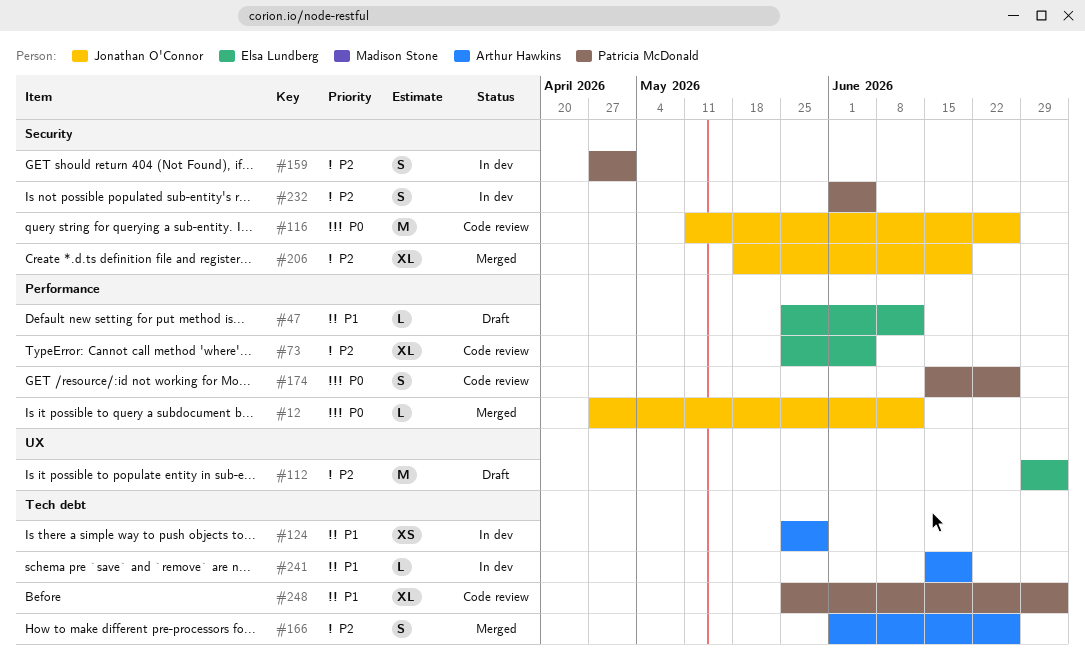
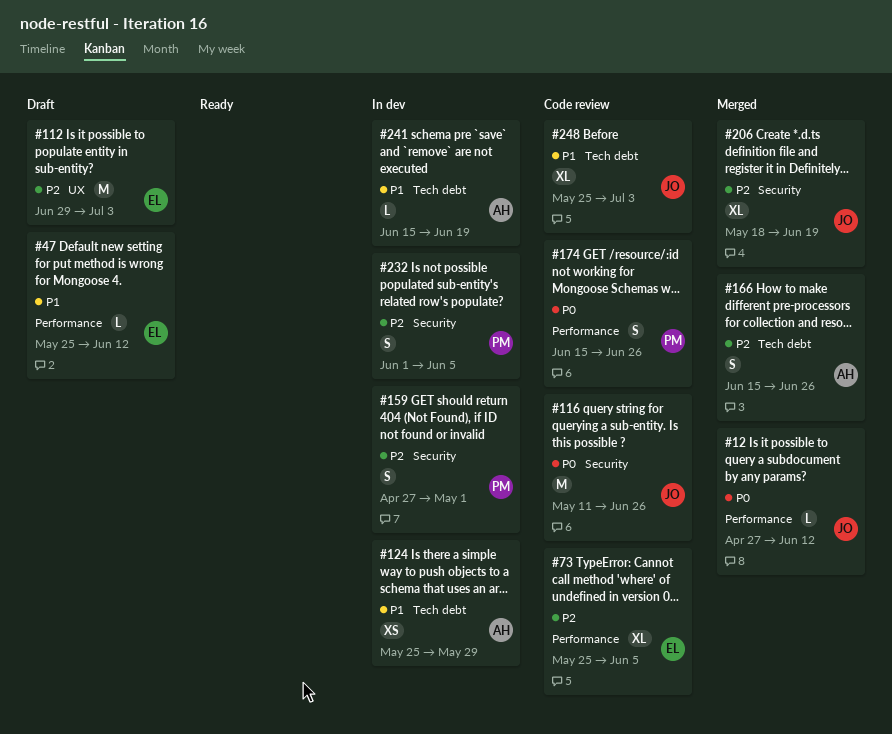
#166, start: Jun 1 -> Jun 15
#248, owner: Patricia McDonald -> Jonathan O'Connor

